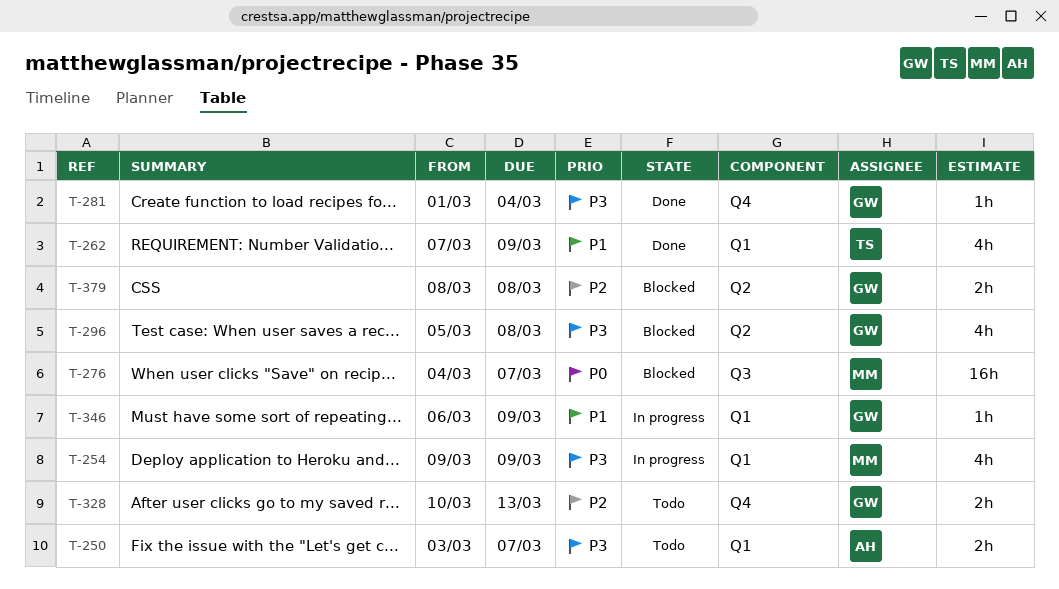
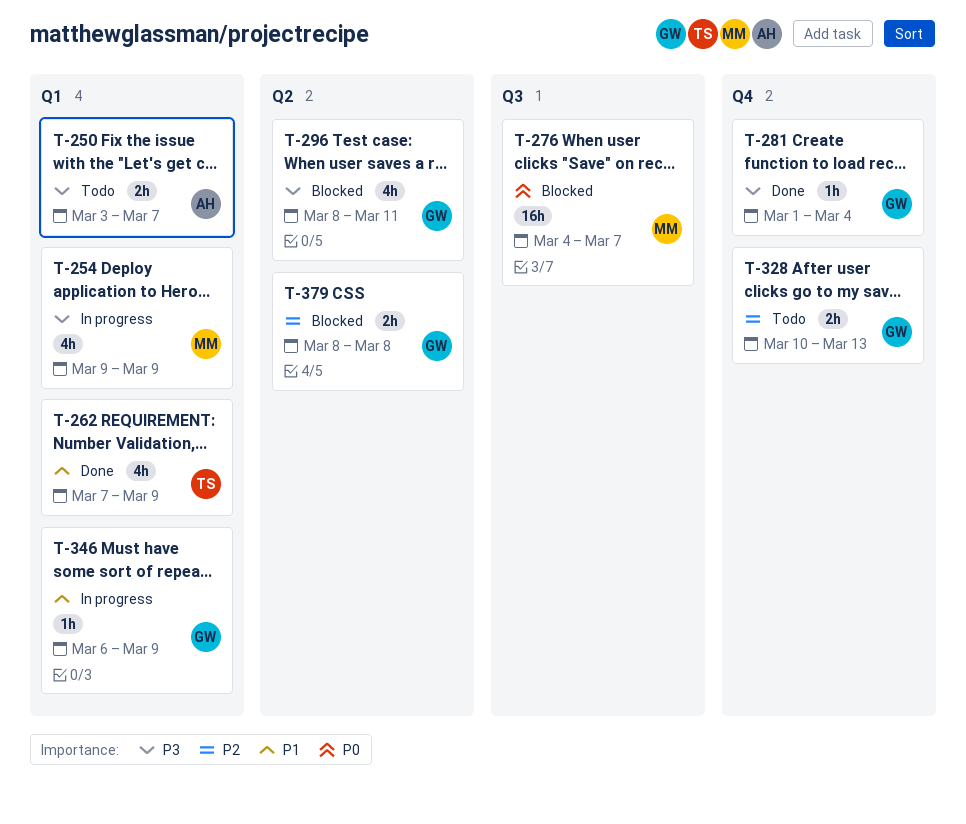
T-296, start: Mar 5 -> Mar 8
T-296, due: Mar 8 -> Mar 11

